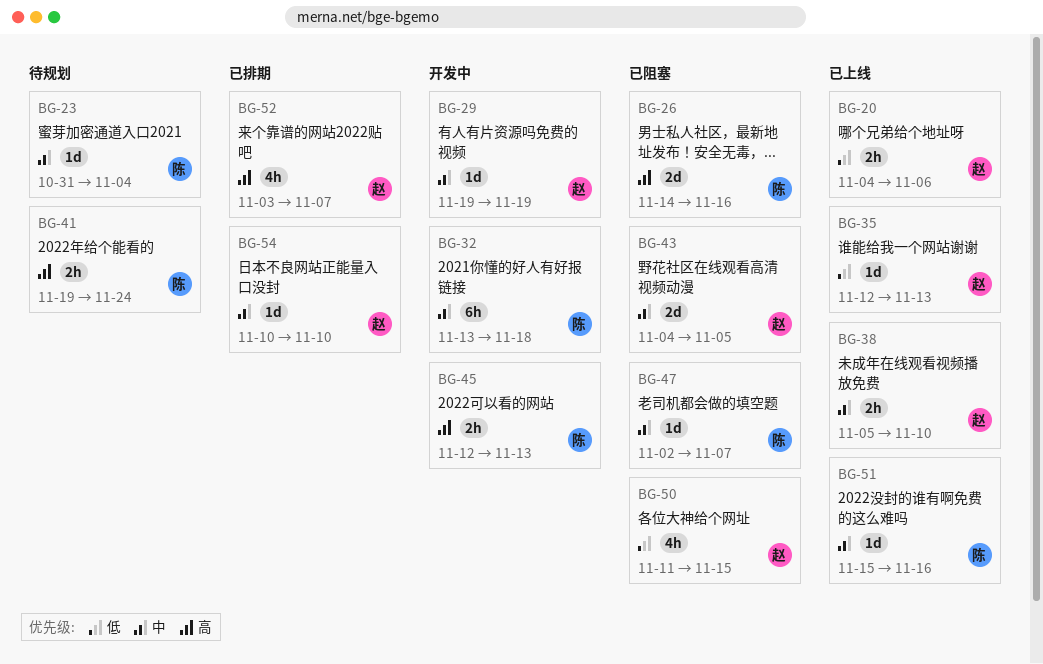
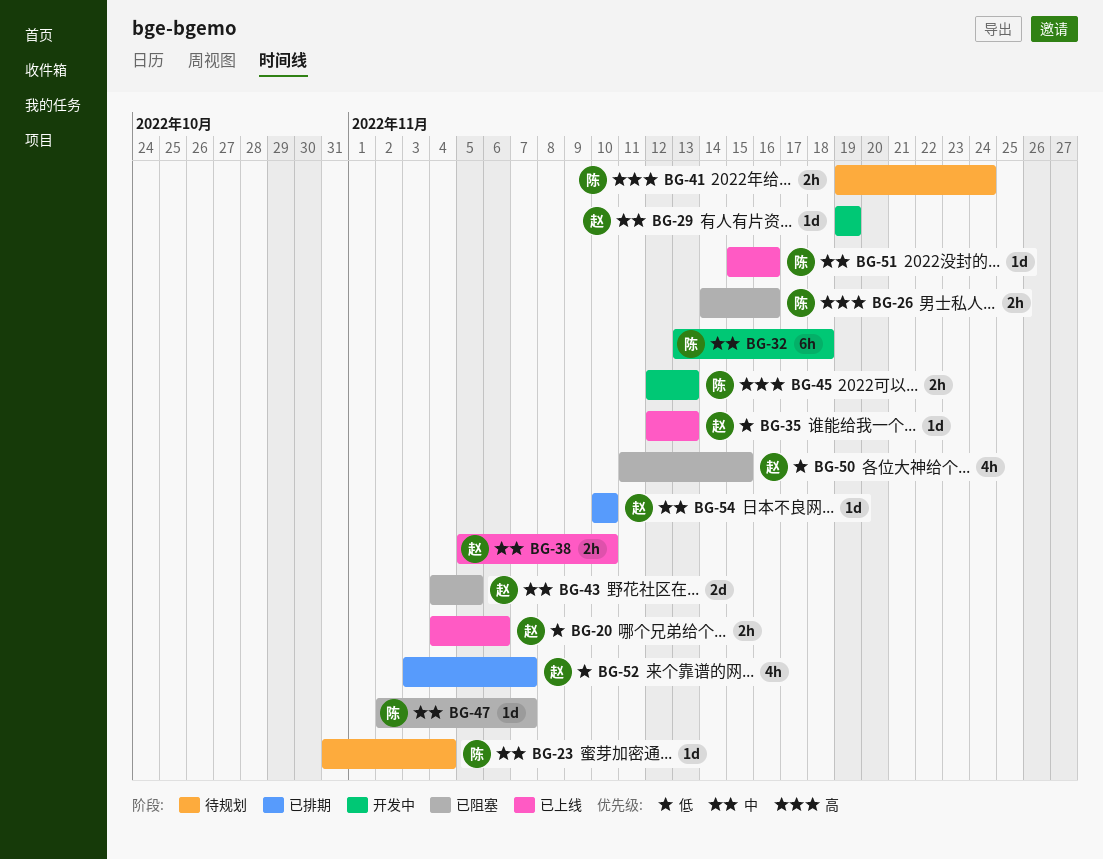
BG-26, estimate: 2d -> 2h
BG-52, priority: 高 -> 低

